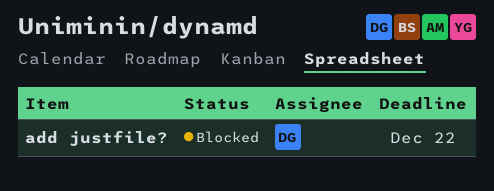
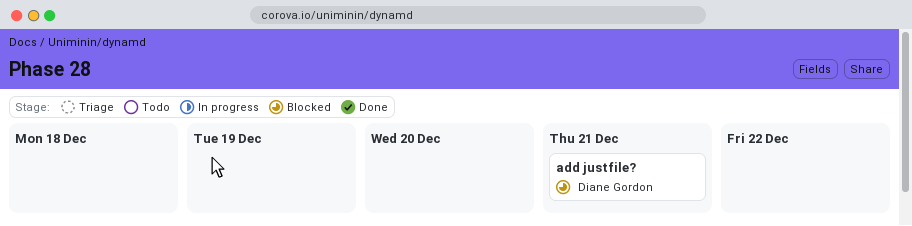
add justfile?, due: Dec 22 -> Dec 21

